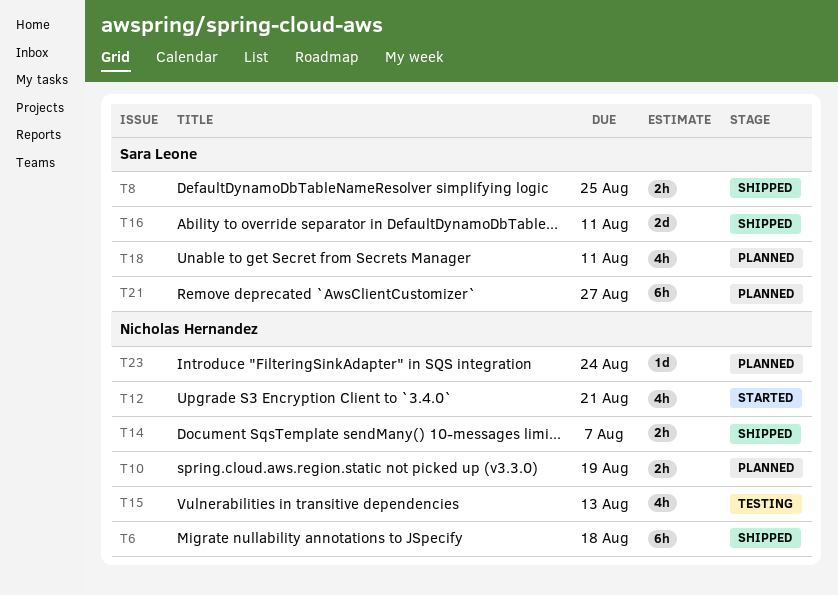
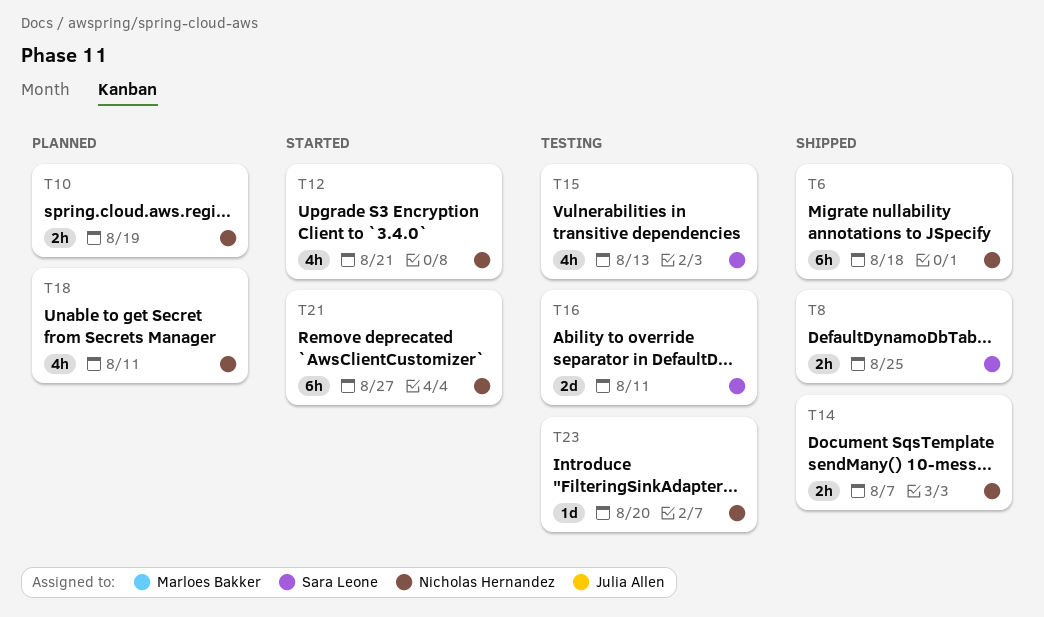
T15, owner: Nicholas Hernandez -> Sara Leone
T16, status: Shipped -> Testing
T18, owner: Sara Leone -> Nicholas Hernandez
T21, status: Planned -> Started
T21, owner: Sara Leone -> Nicholas Hernandez
T23, status: Planned -> Testing
T23, due: Aug 24 -> Aug 20

